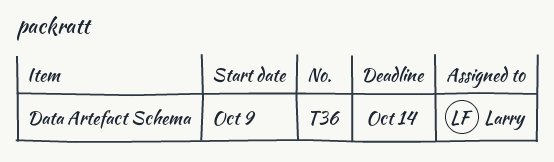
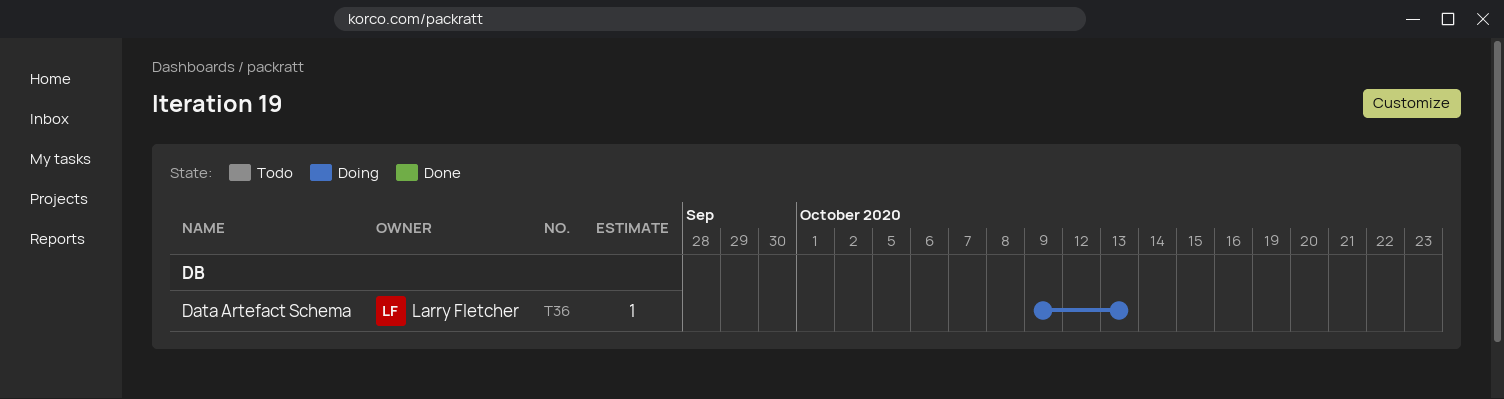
T36, due: Oct 14 -> Oct 13

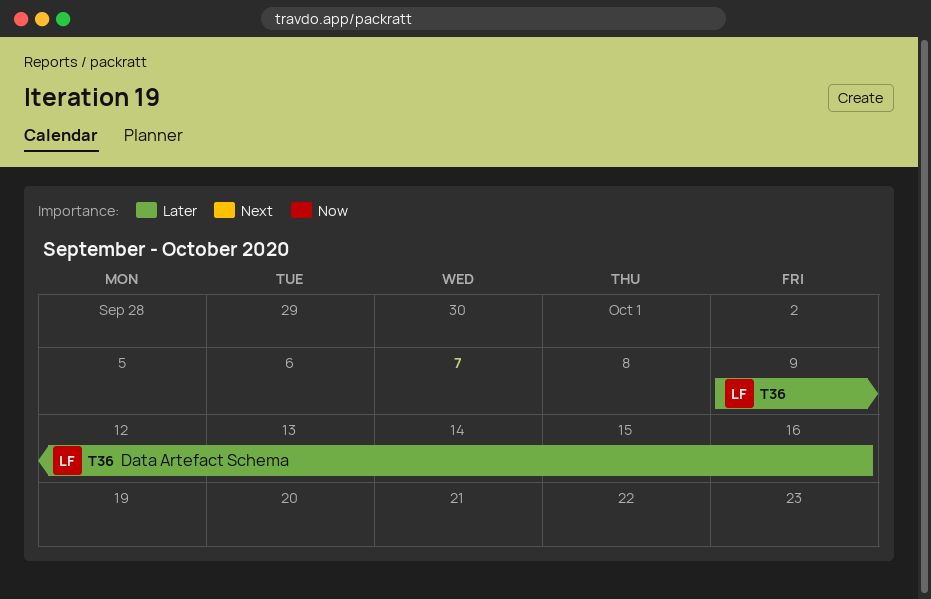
T36, due: Oct 13 -> Oct 16

